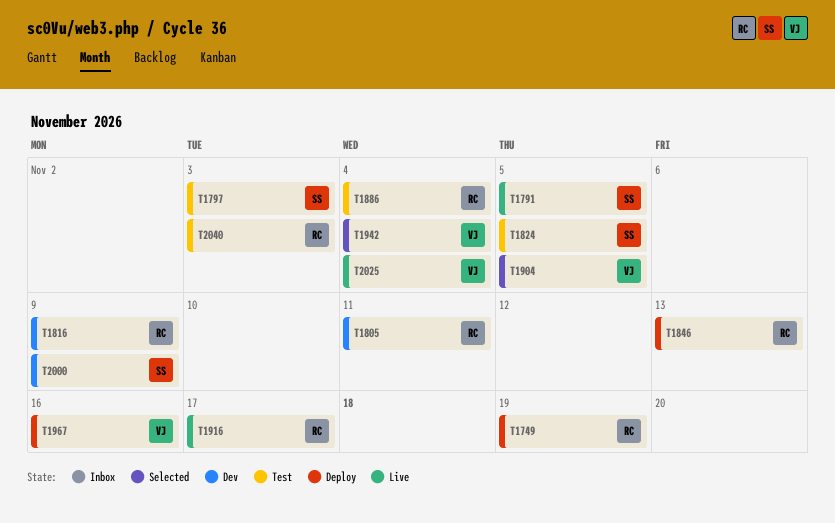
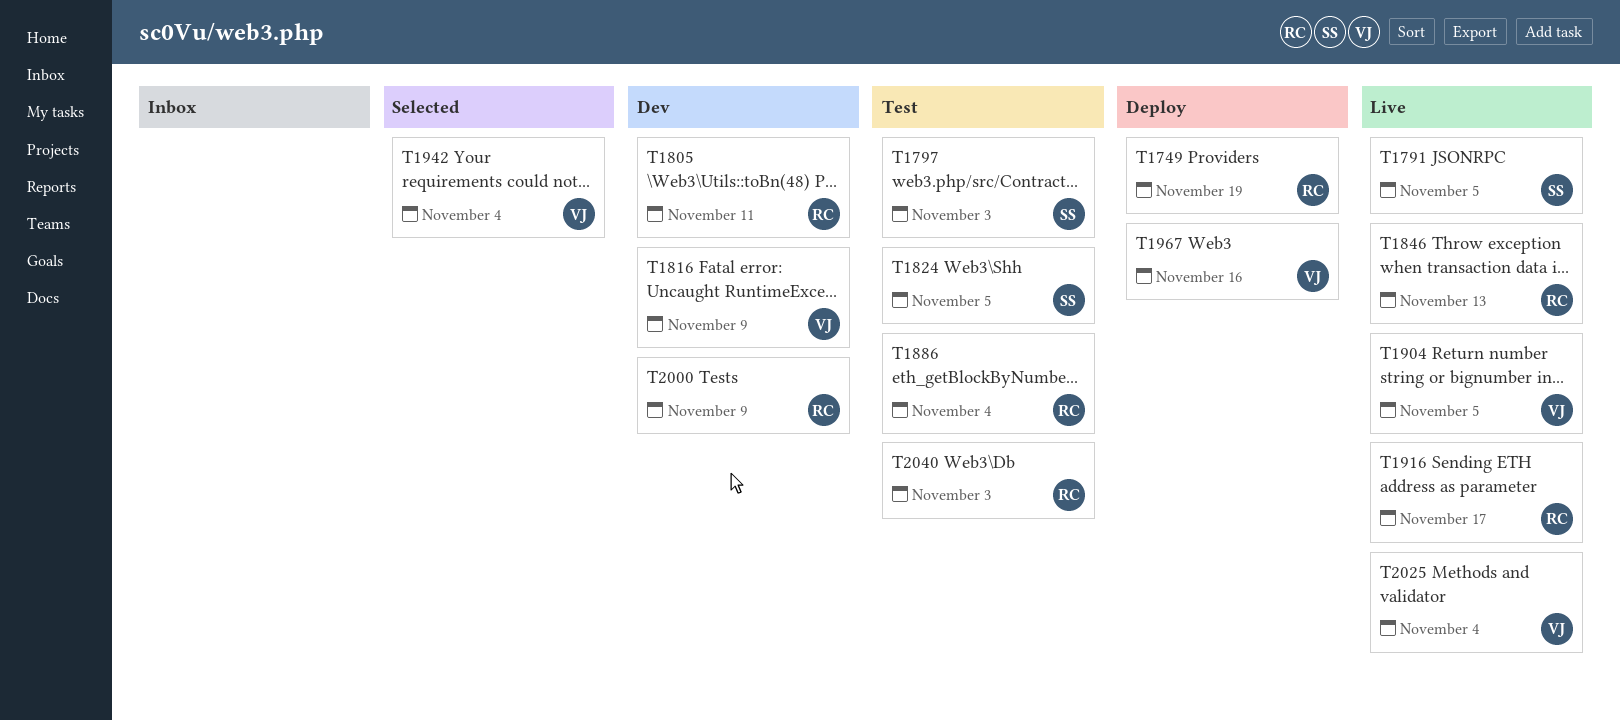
T1816, owner: RC -> VJ
T1846, status: Deploy -> Live
T1904, status: Selected -> Live
T2000, owner: SS -> RC

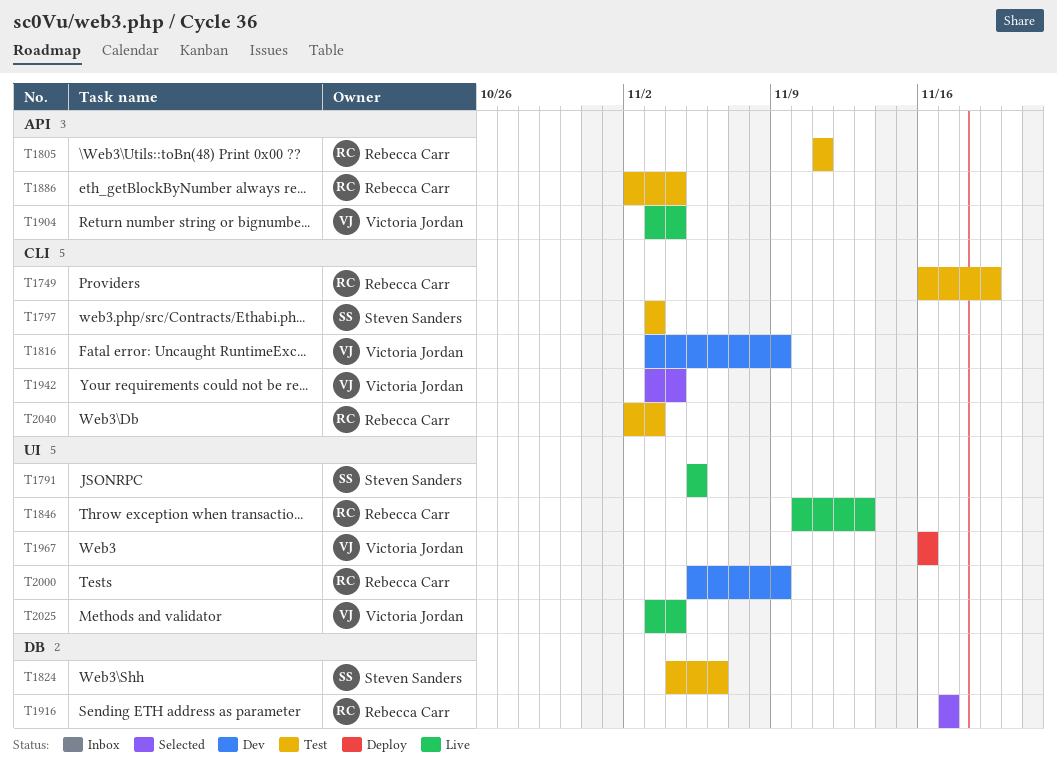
T1749, status: Deploy -> Test
T1805, status: Dev -> Test
T1824, due: Nov 5 -> Nov 6
T1904, due: Nov 5 -> Nov 4
T1916, status: Live -> Selected

